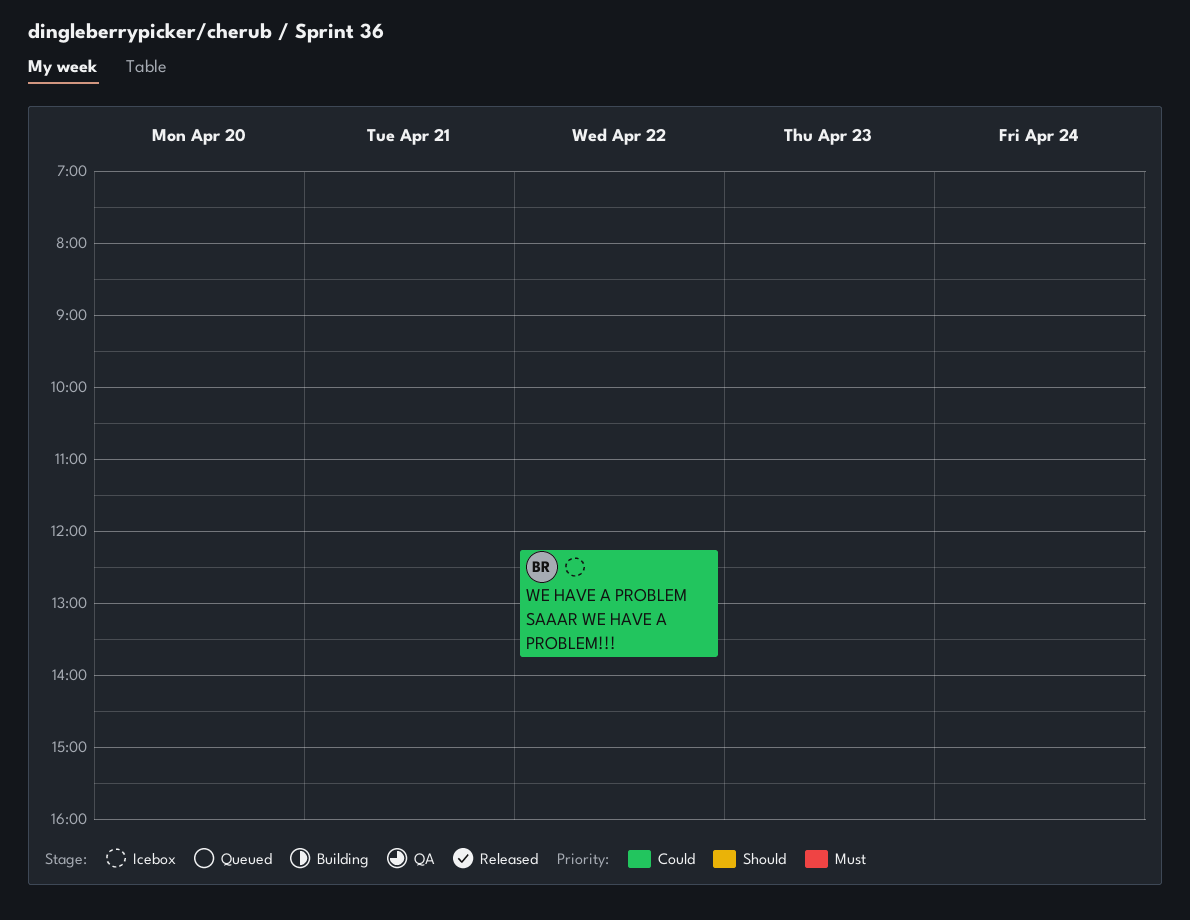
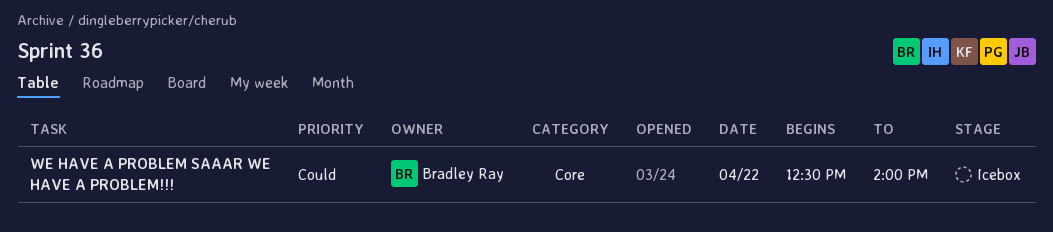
WE HAVE A PROBLEM SAAAR WE HAVE A PROBLEM!!!, begins: 12:15 -> 12:30
WE HAVE A PROBLEM SAAAR WE HAVE A PROBLEM!!!, ends: 13:45 -> 14:00

